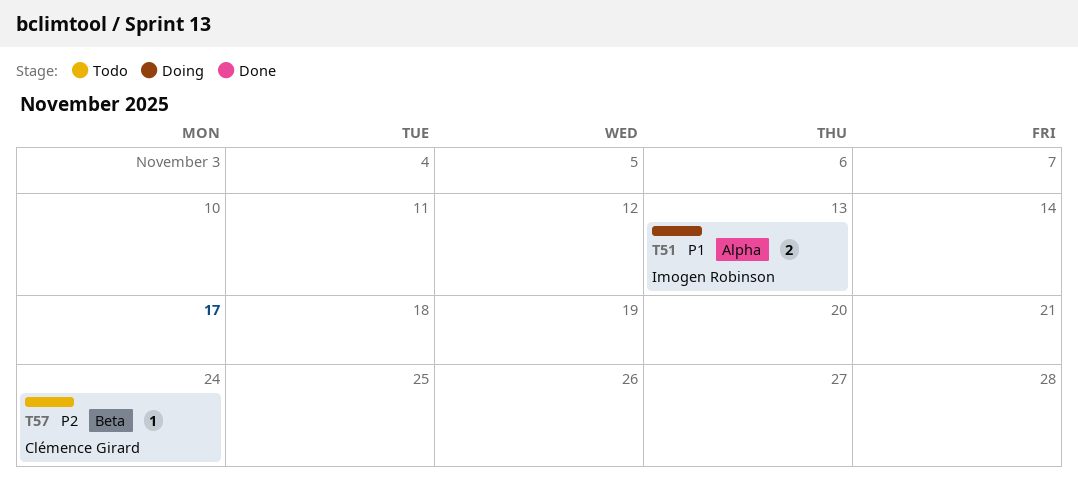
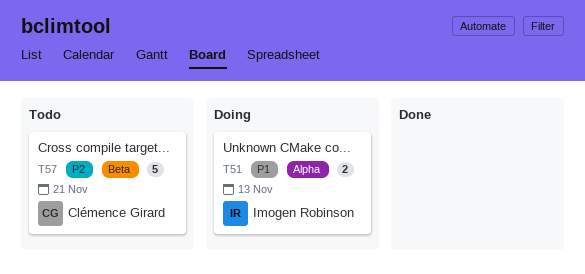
T57, estimate: 1 -> 5
T57, due: Nov 24 -> Nov 21

